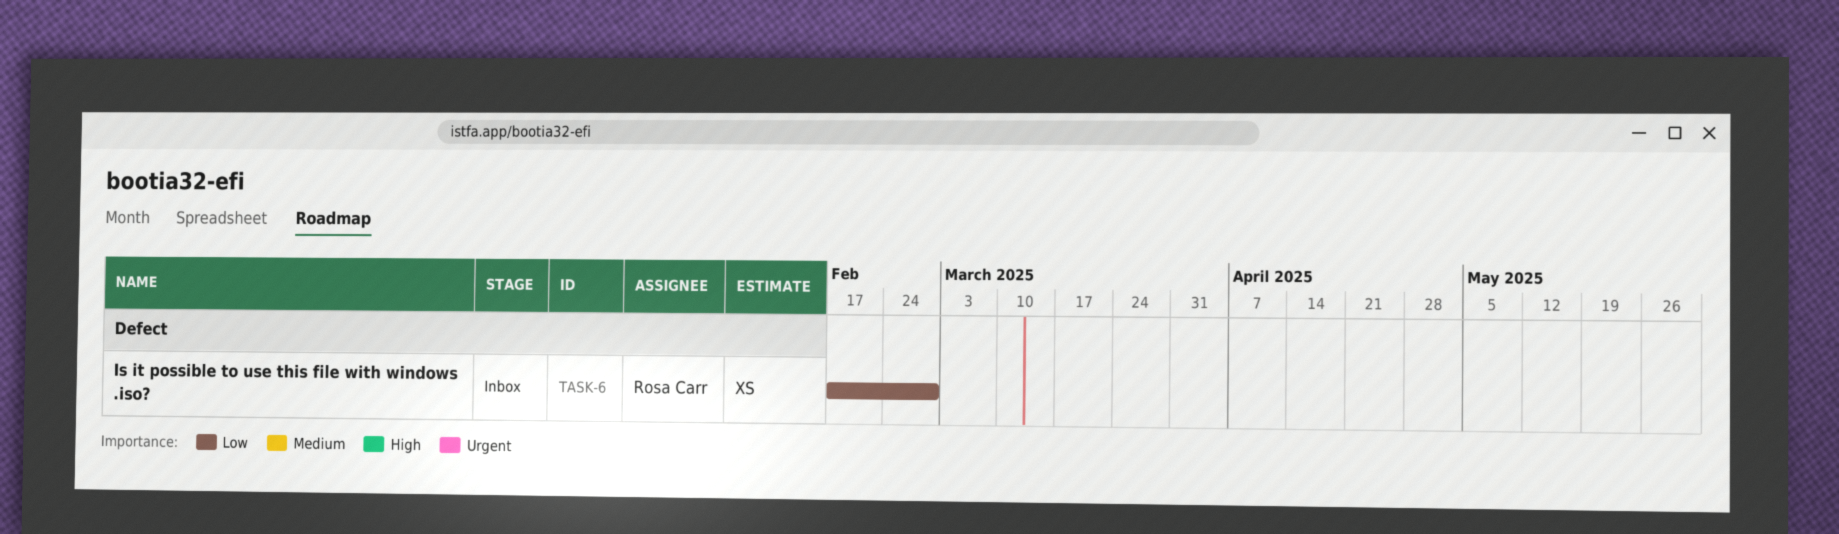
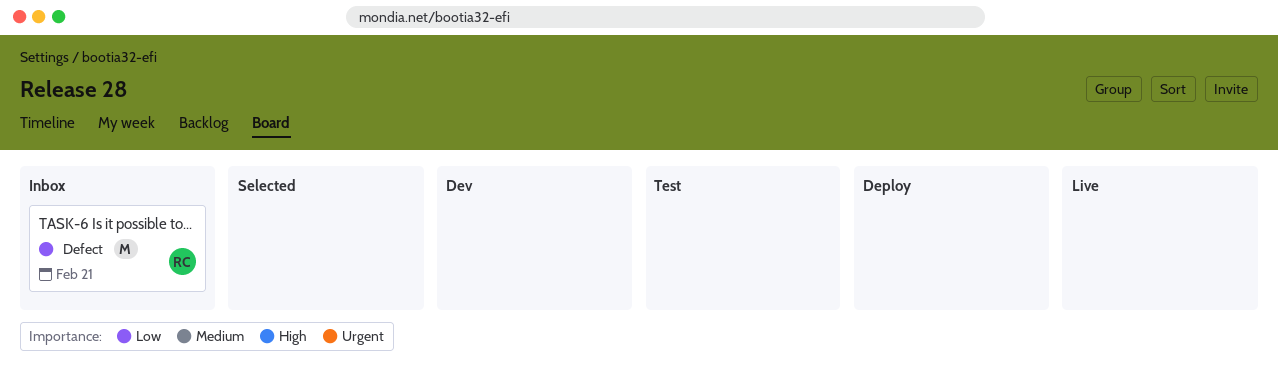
TASK-6, estimate: XS -> M
TASK-6, due: Feb 28 -> Feb 21

